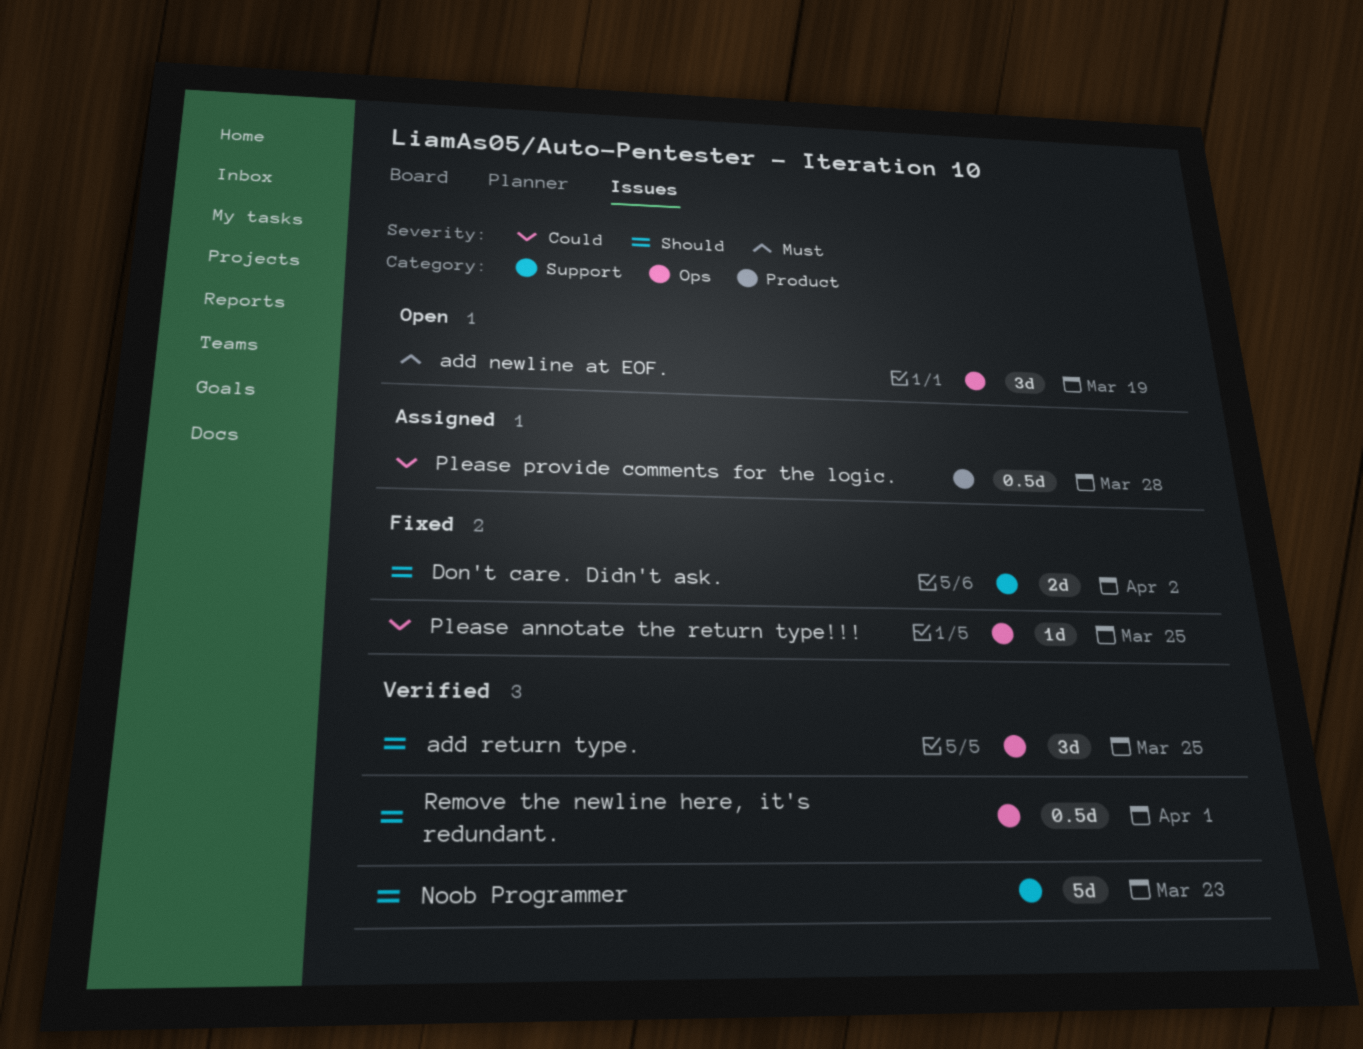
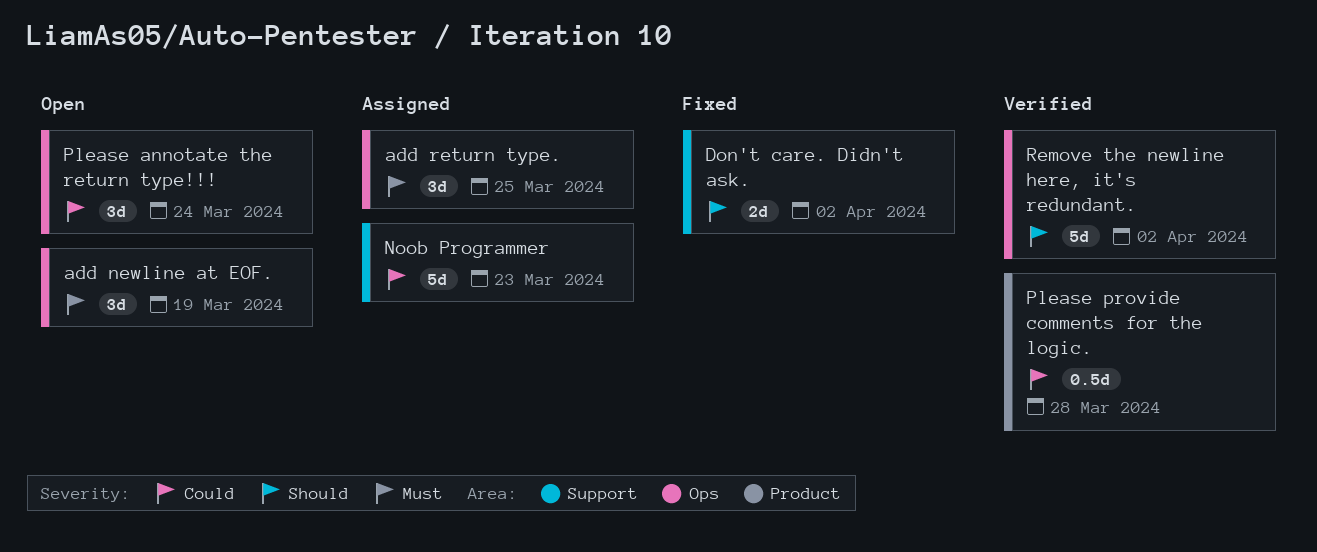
add return type., status: Verified -> Assigned
add return type., priority: Should -> Must
Noob Programmer, status: Verified -> Assigned
Noob Programmer, priority: Should -> Could
Please annotate the return type!!!, status: Fixed -> Open
Please annotate the return type!!!, estimate: 1d -> 3d
Please annotate the return type!!!, due: Mar 25 -> Mar 24
Please provide comments for the logic., status: Assigned -> Verified
Remove the newline here, it's redundant., estimate: 0.5d -> 5d
Remove the newline here, it's redundant., due: Apr 1 -> Apr 2

